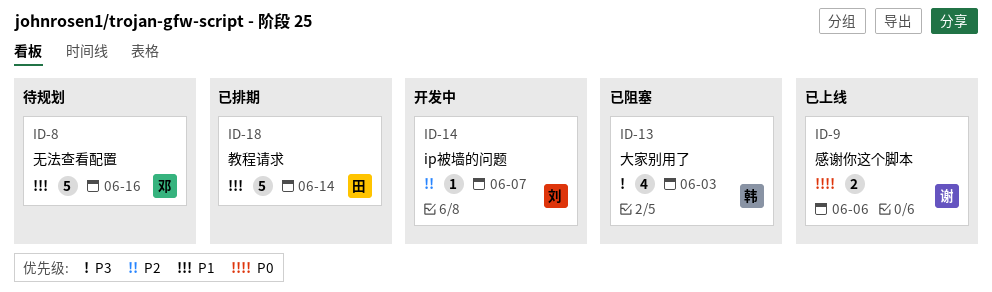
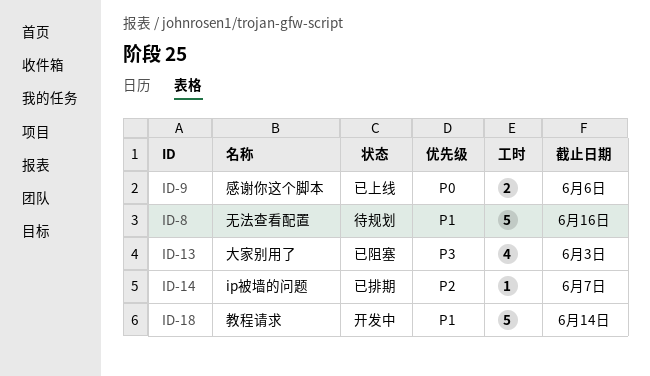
ID-14, status: 开发中 -> 已排期
ID-18, status: 已排期 -> 开发中

